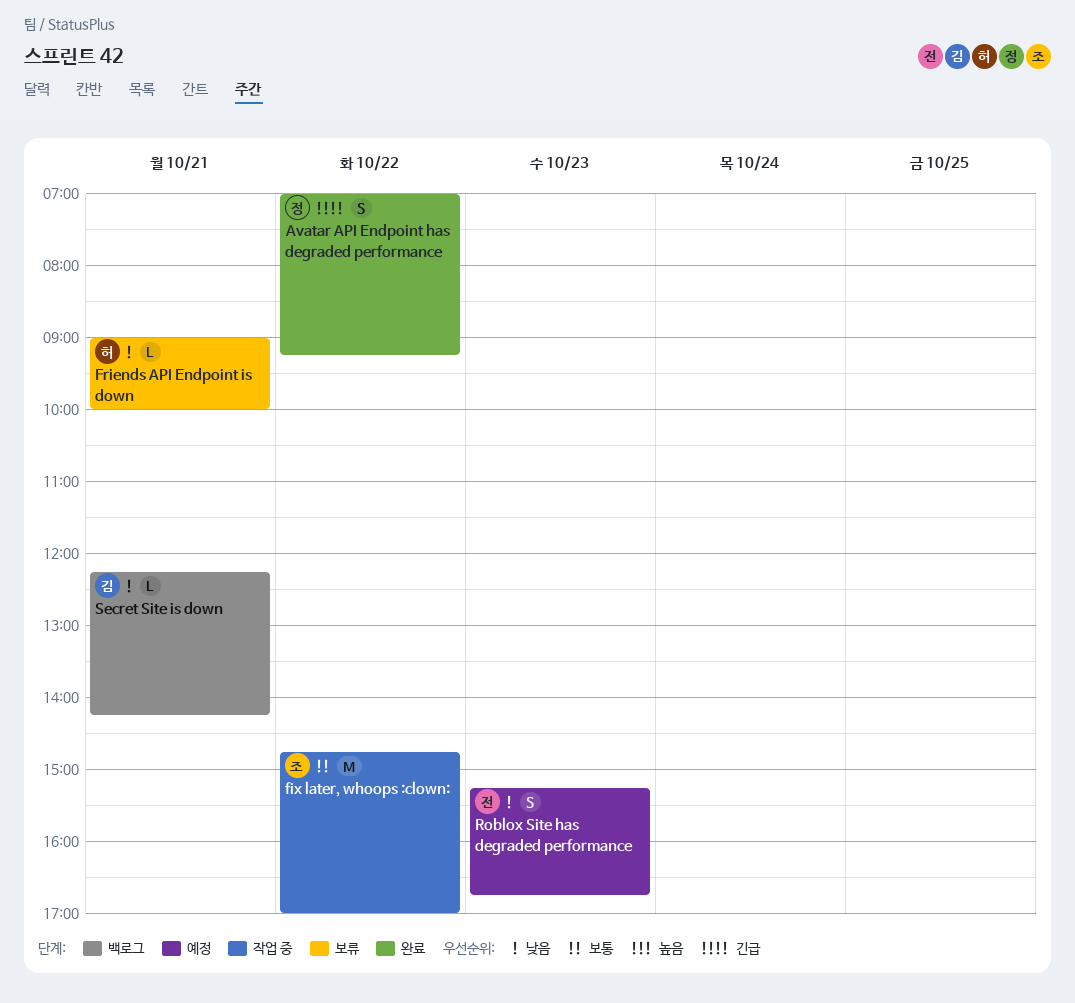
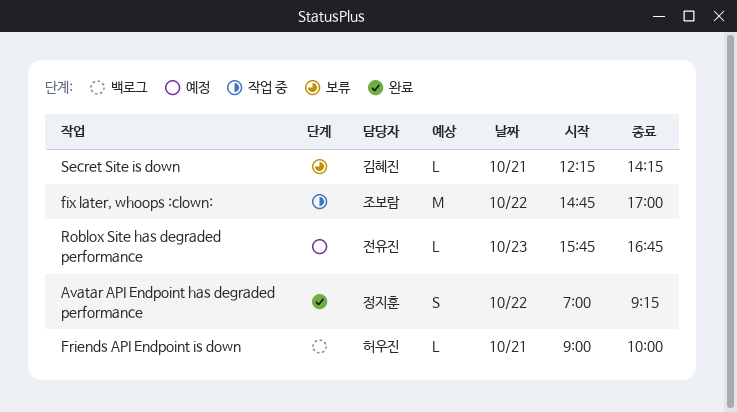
Friends API Endpoint is down, status: 보류 -> 백로그
Roblox Site has degraded performance, estimate: S -> L
Roblox Site has degraded performance, begins: 15:15 -> 15:45
Secret Site is down, status: 백로그 -> 보류

